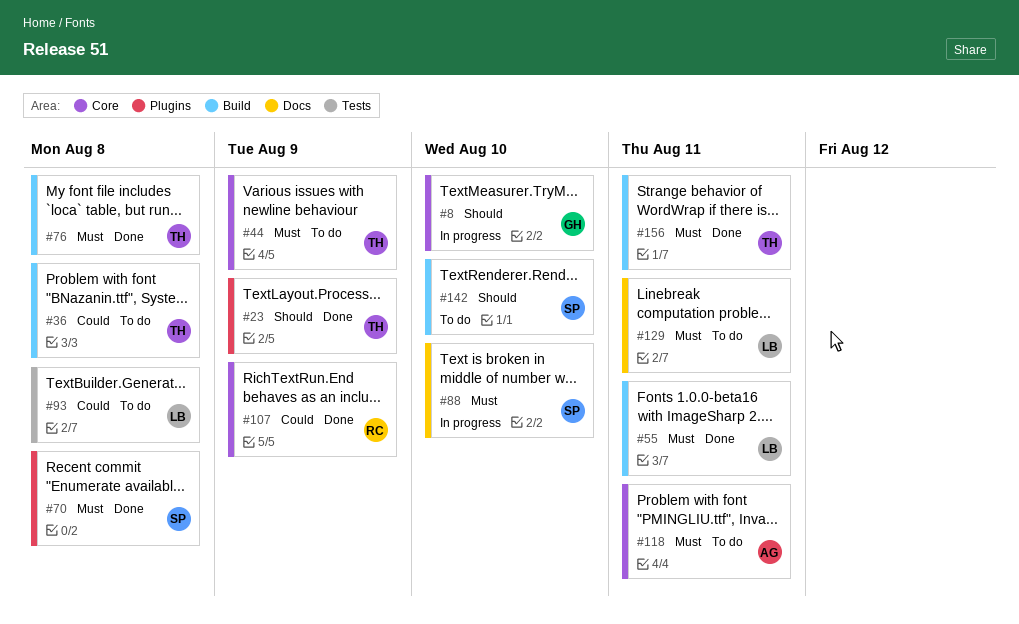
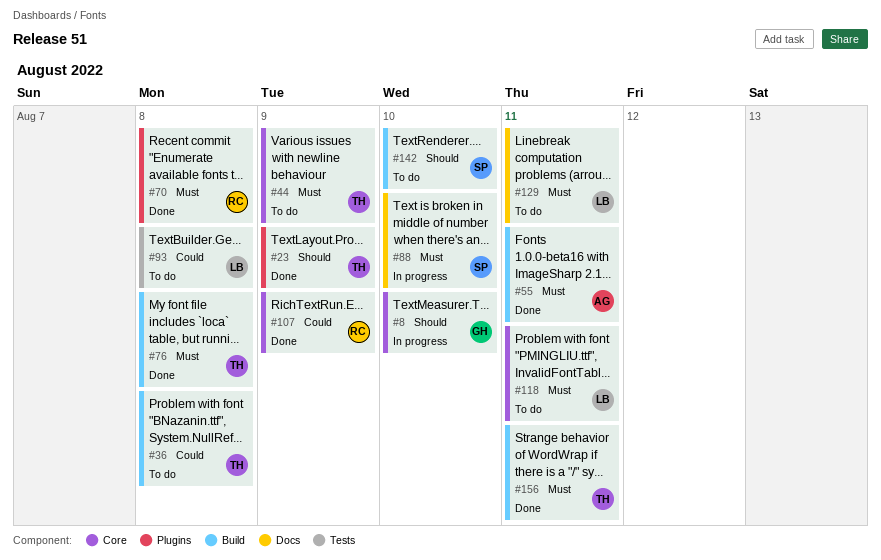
#55, owner: LB -> AG
#70, owner: SP -> RC
#118, owner: AG -> LB

